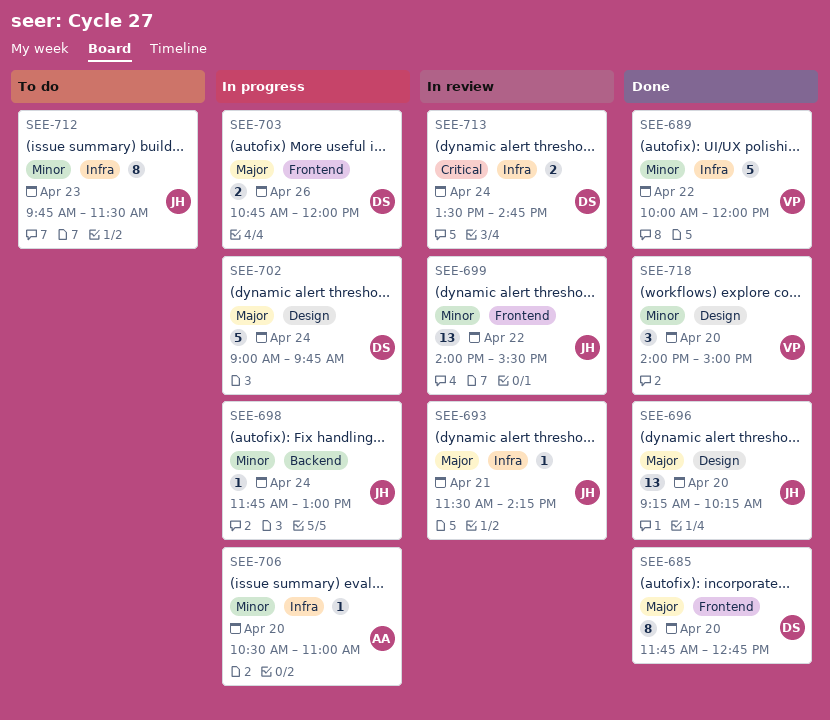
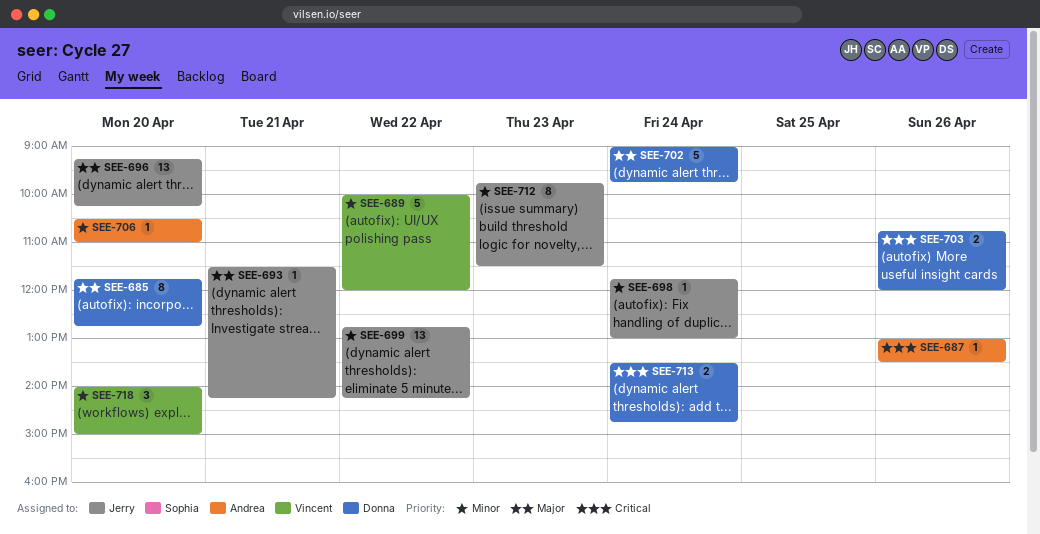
SEE-687: none -> present
SEE-699, begins: 14:00 -> 12:45
SEE-699, ends: 15:30 -> 14:15
SEE-703, priority: Major -> Critical

